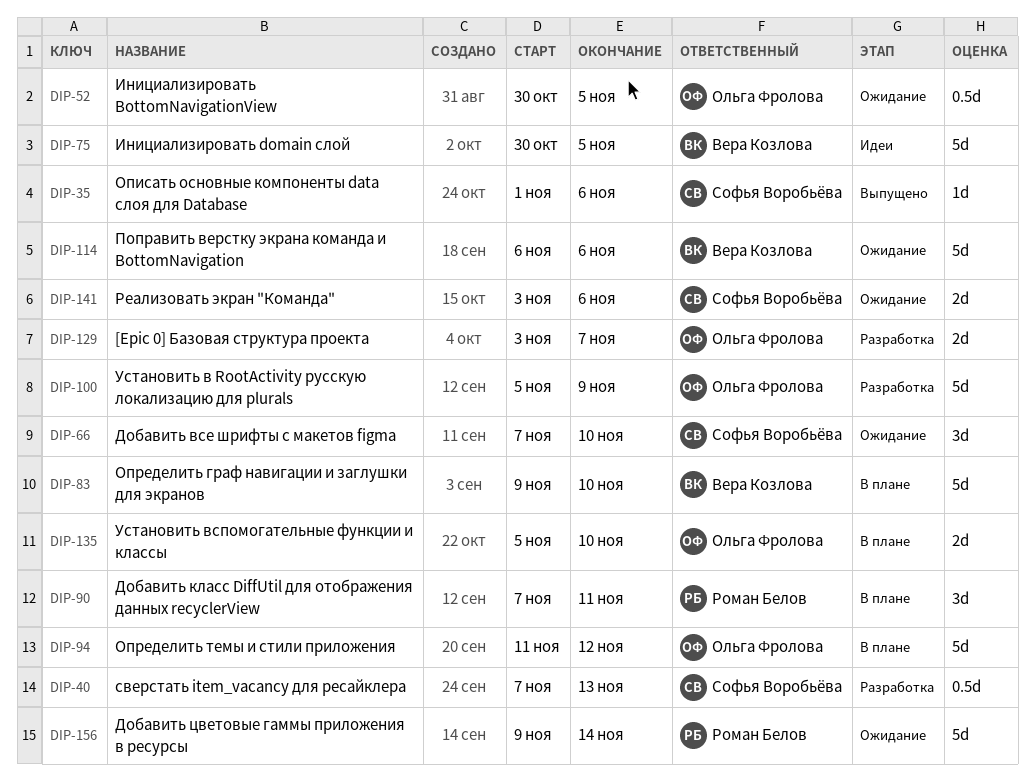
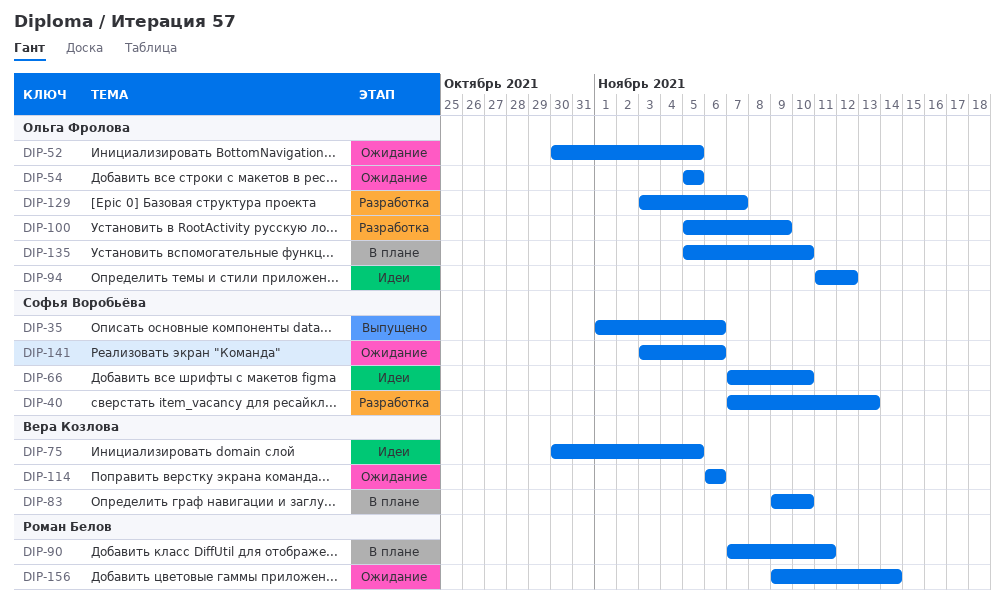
DIP-54: none -> present
DIP-66, status: Ожидание -> Идеи
DIP-94, status: В плане -> Идеи

